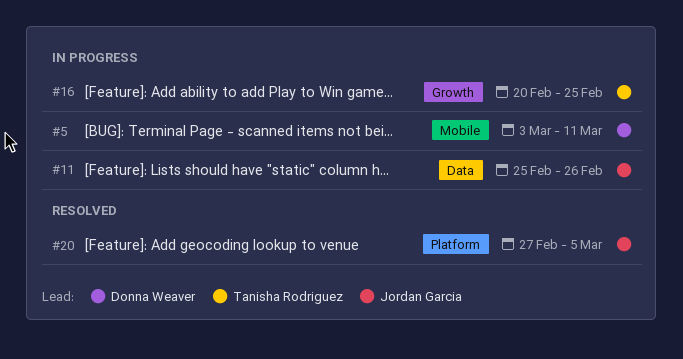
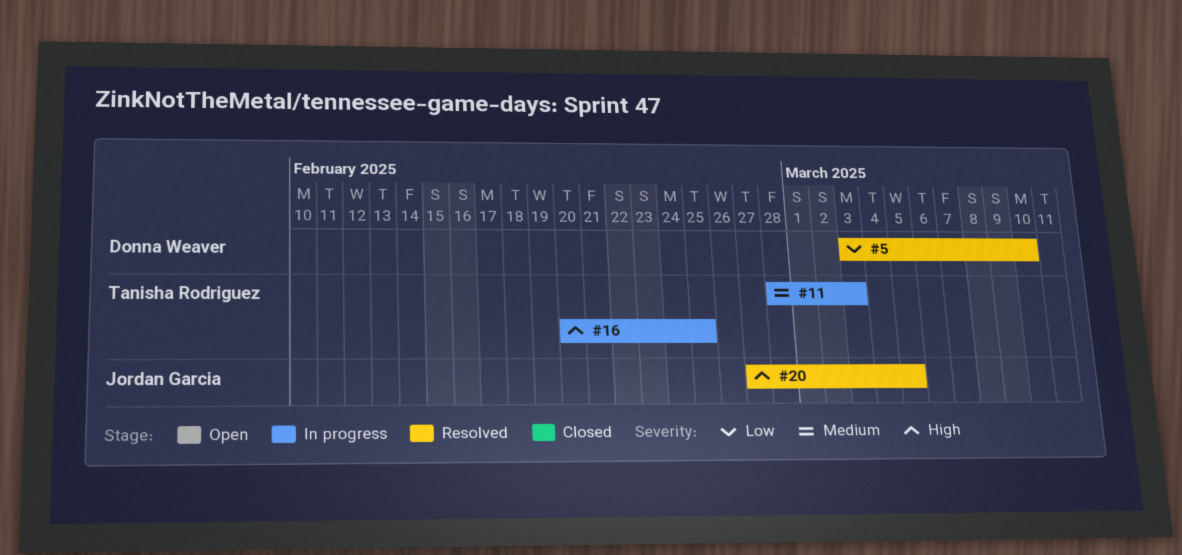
#5, status: In progress -> Resolved
#5, due: Mar 11 -> Mar 10
#11, owner: Jordan Garcia -> Tanisha Rodriguez
#11, start: Feb 25 -> Feb 28
#11, due: Feb 26 -> Mar 3

